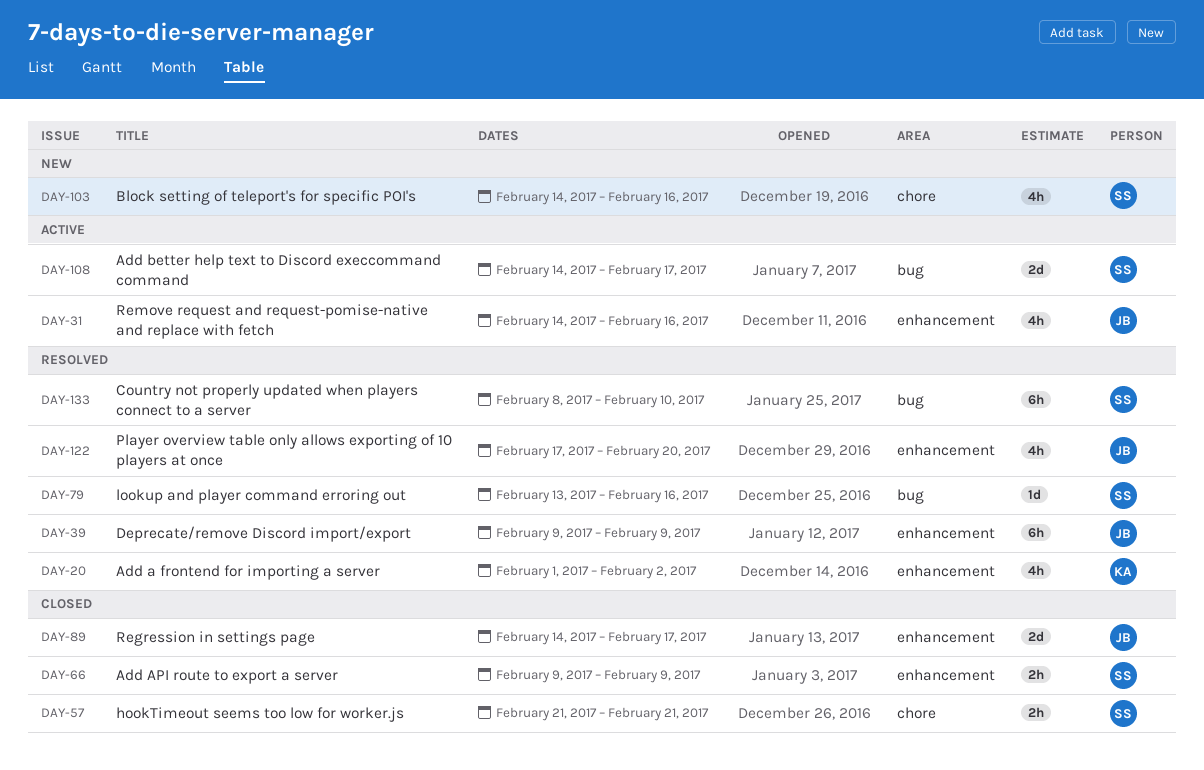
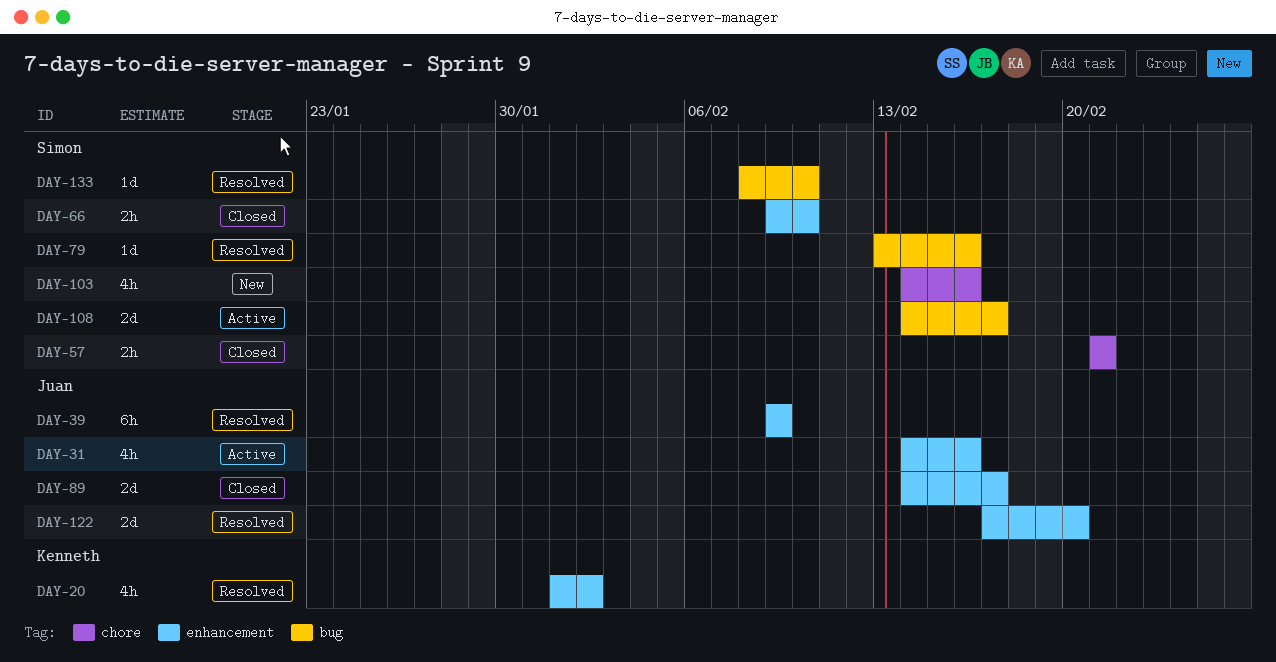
DAY-66, due: Feb 9 -> Feb 10
DAY-122, estimate: 4h -> 2d
DAY-133, estimate: 6h -> 1d

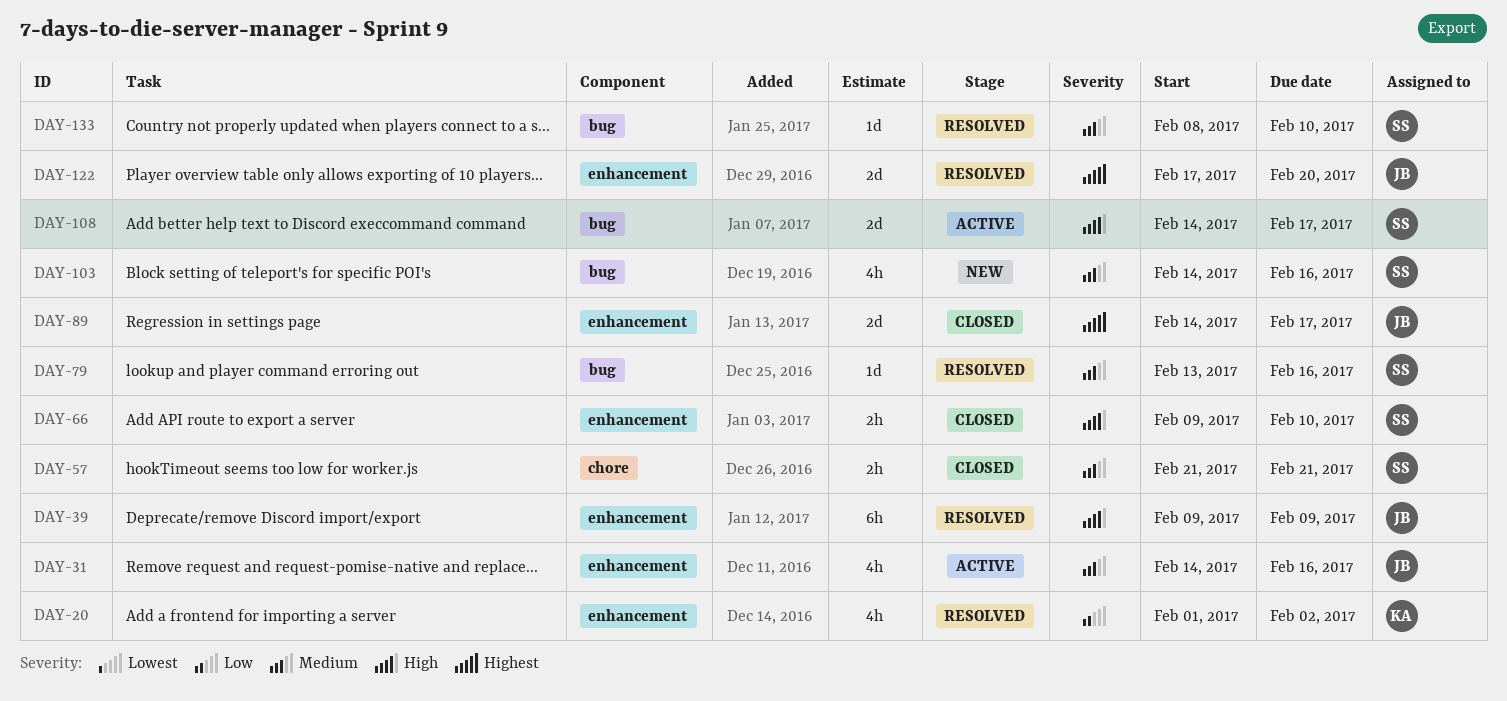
DAY-103, label: chore -> bug

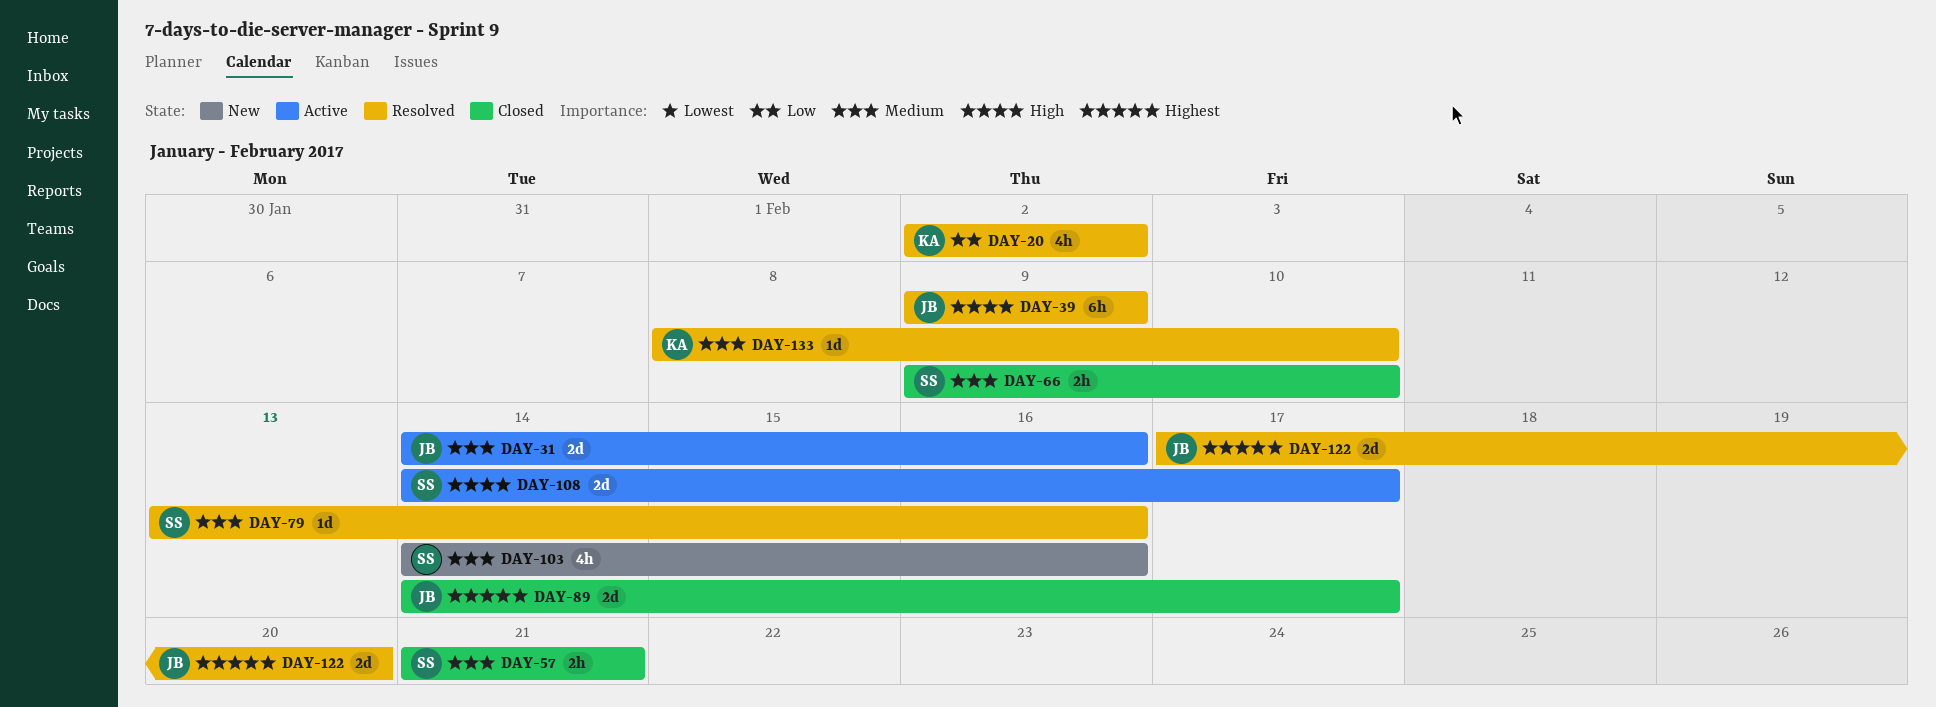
DAY-20, start: Feb 1 -> Feb 2
DAY-31, estimate: 4h -> 2d
DAY-66, priority: High -> Medium
DAY-133, owner: SS -> KA

